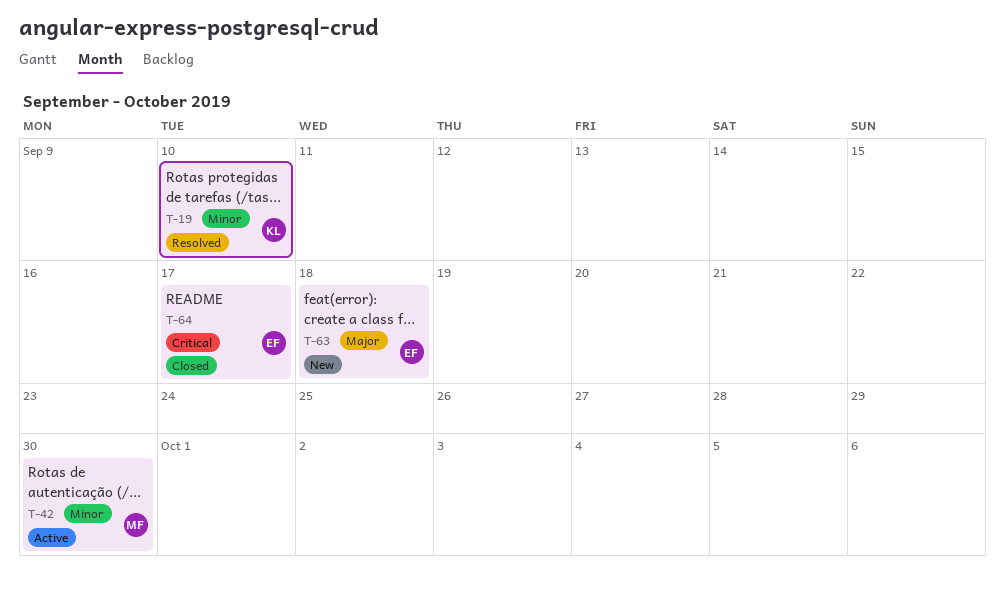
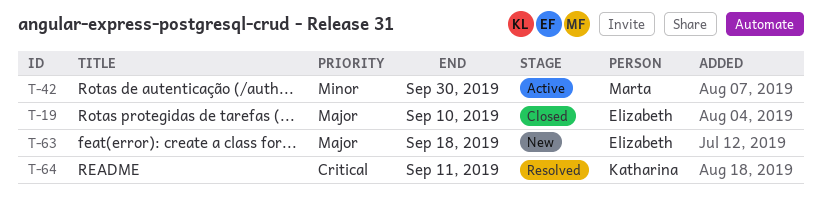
T-19, status: Resolved -> Closed
T-19, owner: Katharina -> Elizabeth
T-19, priority: Minor -> Major
T-64, status: Closed -> Resolved
T-64, owner: Elizabeth -> Katharina
T-64, due: Sep 17 -> Sep 11

